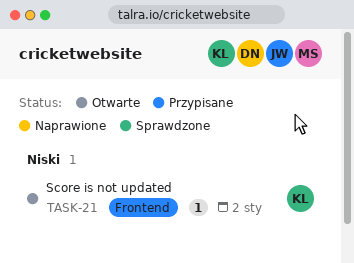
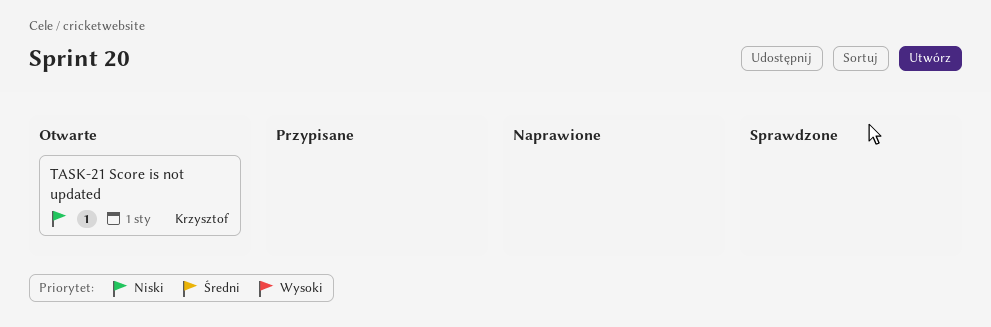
TASK-21, due: Jan 2 -> Jan 1

